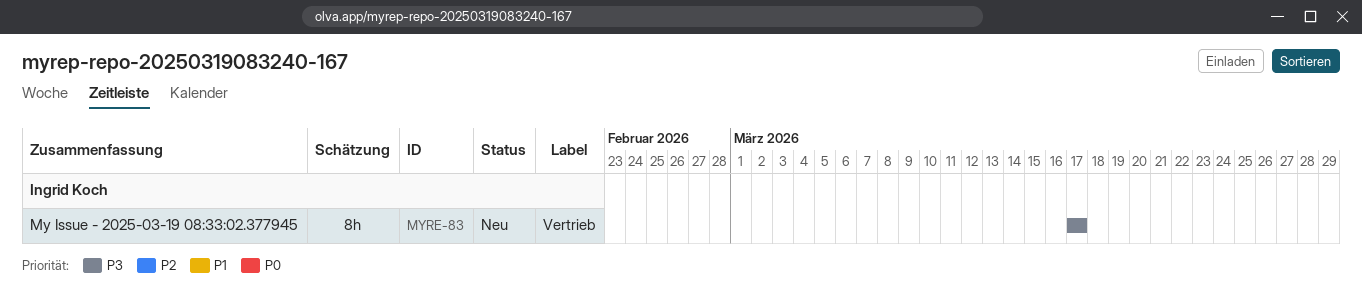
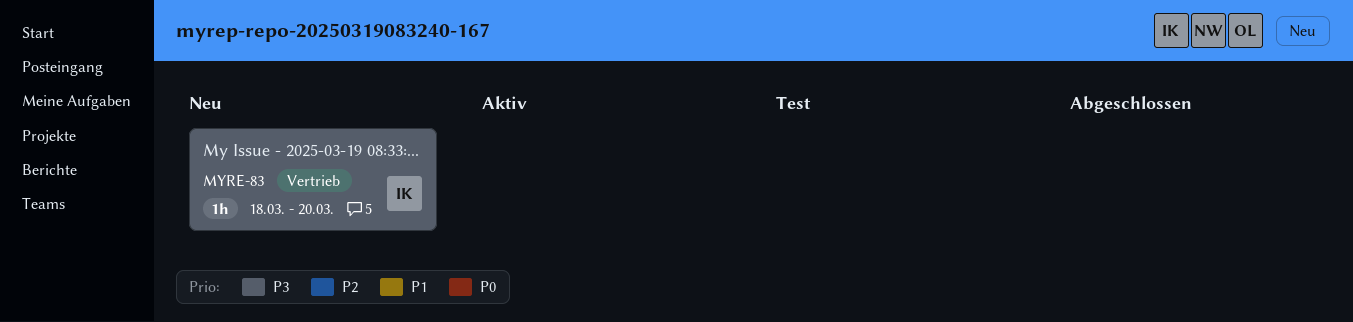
MYRE-83, estimate: 8h -> 1h
MYRE-83, start: Mar 17 -> Mar 18
MYRE-83, due: Mar 17 -> Mar 20

